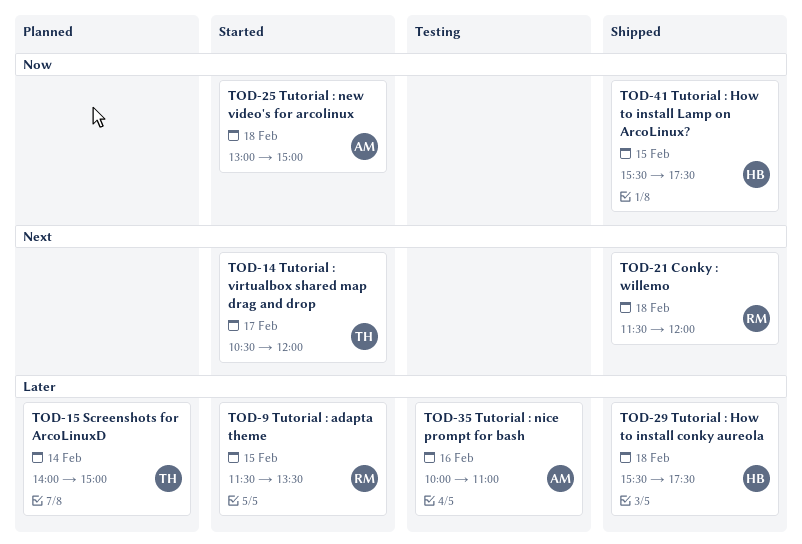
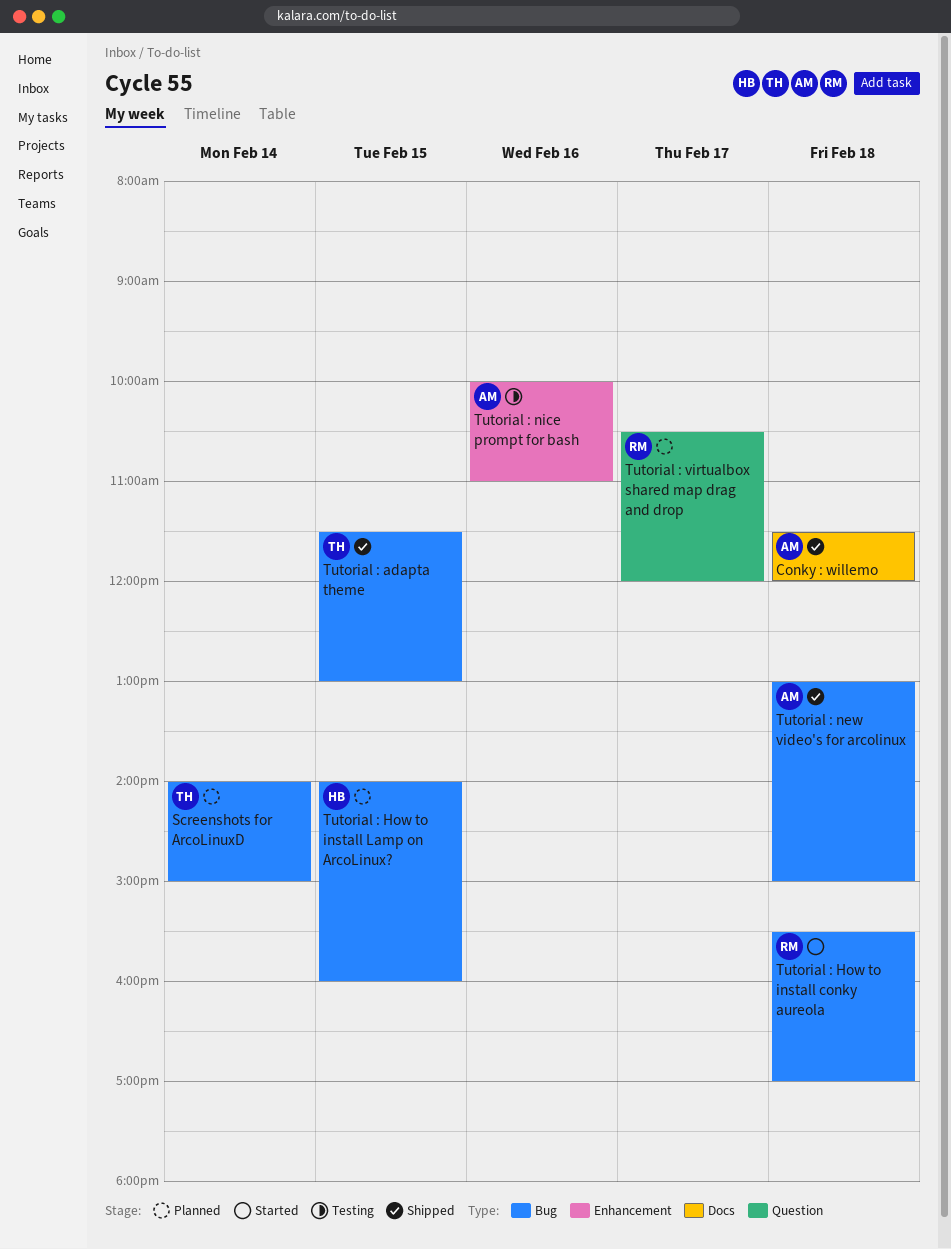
Conky : willemo, owner: RM -> AM
Tutorial : adapta theme, status: Started -> Shipped
Tutorial : adapta theme, owner: RM -> TH
Tutorial : adapta theme, ends: 13:30 -> 13:00
Tutorial : How to install conky aureola, status: Shipped -> Started
Tutorial : How to install conky aureola, owner: HB -> RM
Tutorial : How to install conky aureola, ends: 17:30 -> 17:00
Tutorial : How to install Lamp on ArcoLinux?, status: Shipped -> Planned
Tutorial : How to install Lamp on ArcoLinux?, begins: 15:30 -> 14:00
Tutorial : How to install Lamp on ArcoLinux?, ends: 17:30 -> 16:00
Tutorial : new video's for arcolinux, status: Started -> Shipped
Tutorial : virtualbox shared map drag and drop, status: Started -> Planned
Tutorial : virtualbox shared map drag and drop, owner: TH -> RM

